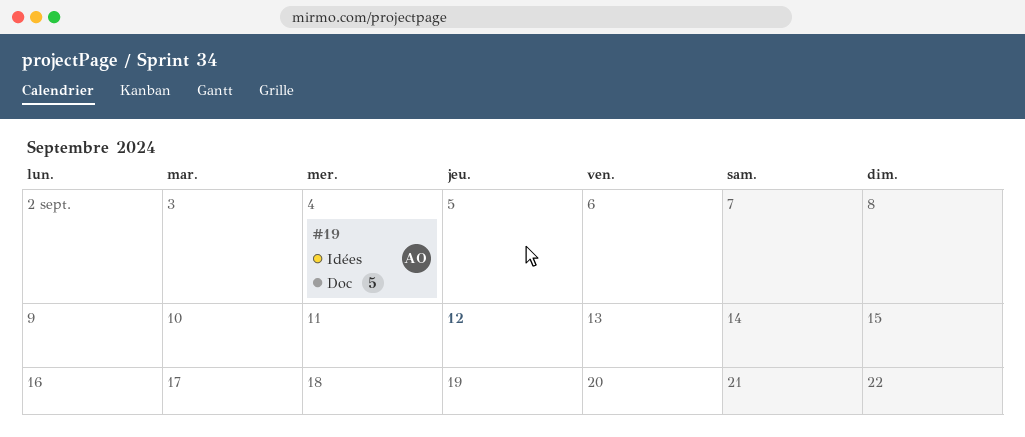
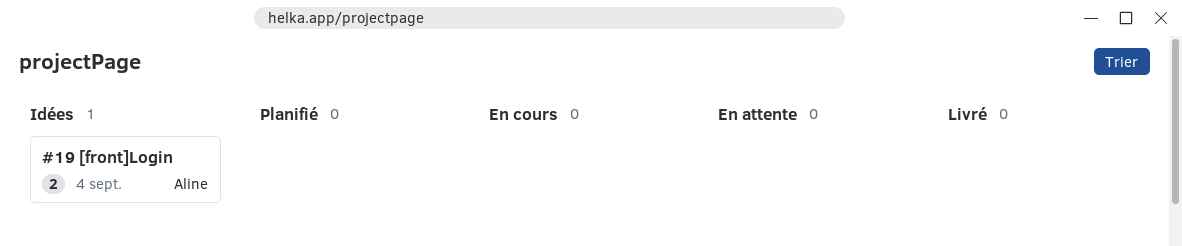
#19, estimate: 5 -> 2

